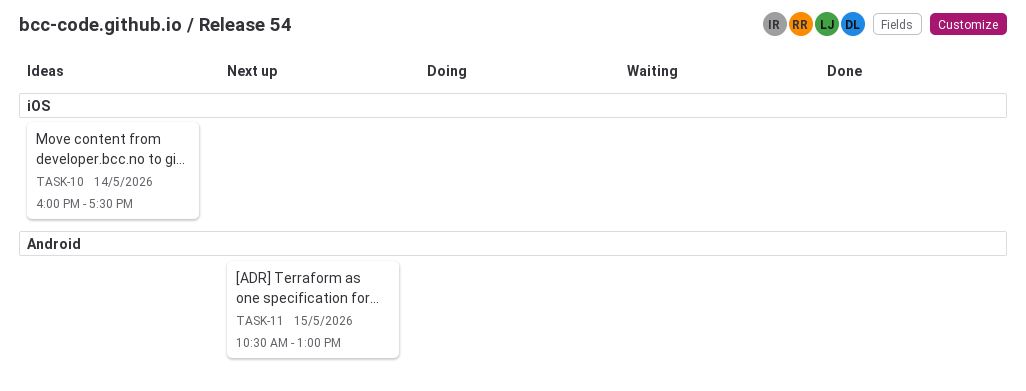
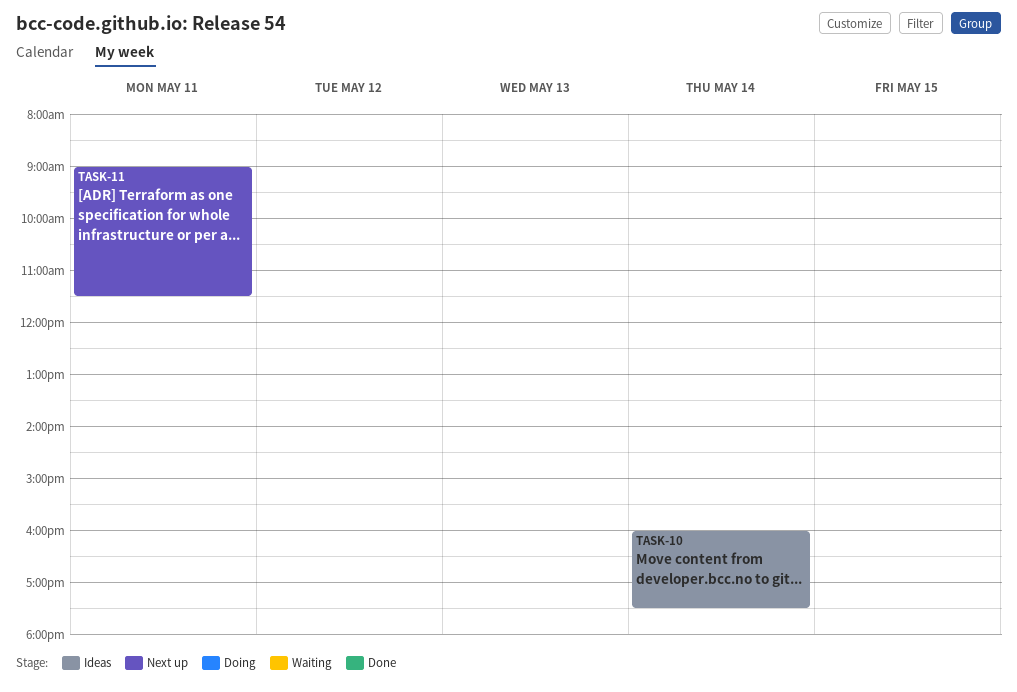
TASK-11, day: May 15 -> May 11
TASK-11, begins: 10:30 -> 09:00
TASK-11, ends: 13:00 -> 11:30

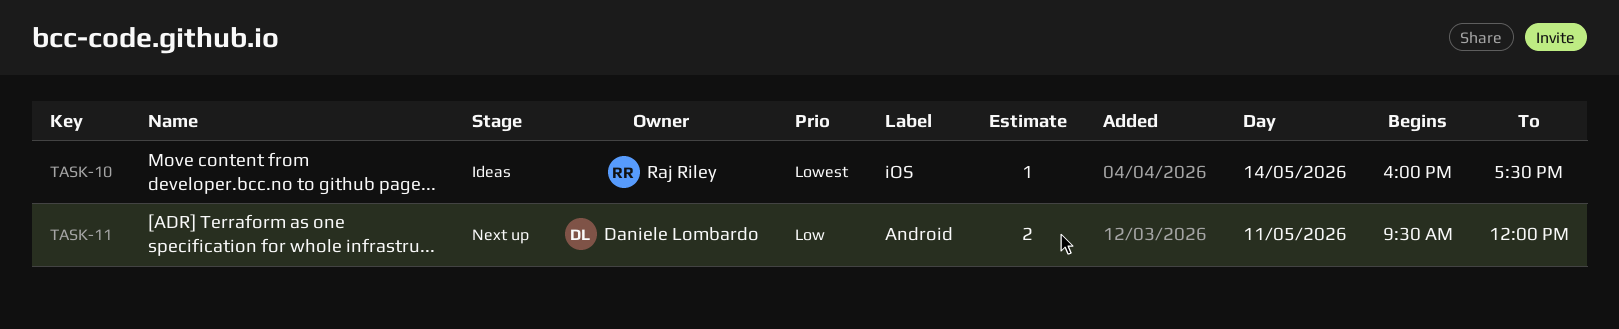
TASK-11, begins: 09:00 -> 09:30
TASK-11, ends: 11:30 -> 12:00

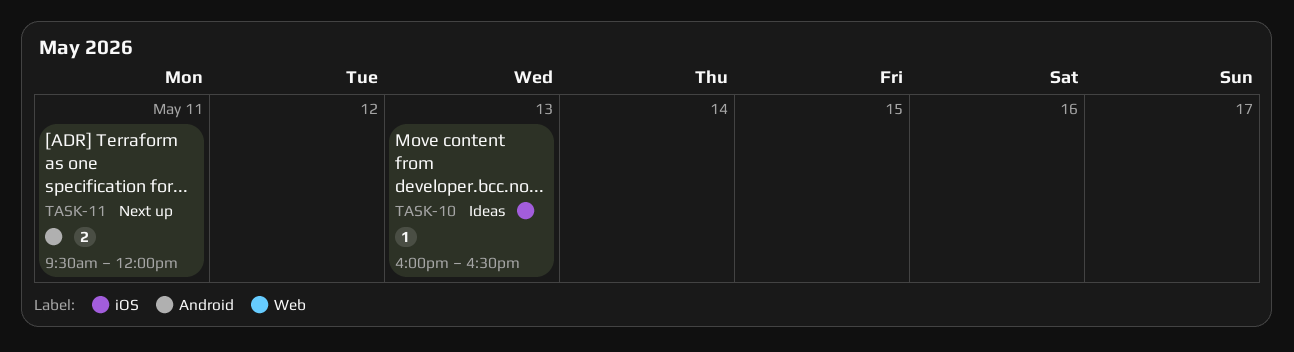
TASK-10, day: May 14 -> May 13
TASK-10, ends: 17:30 -> 16:30

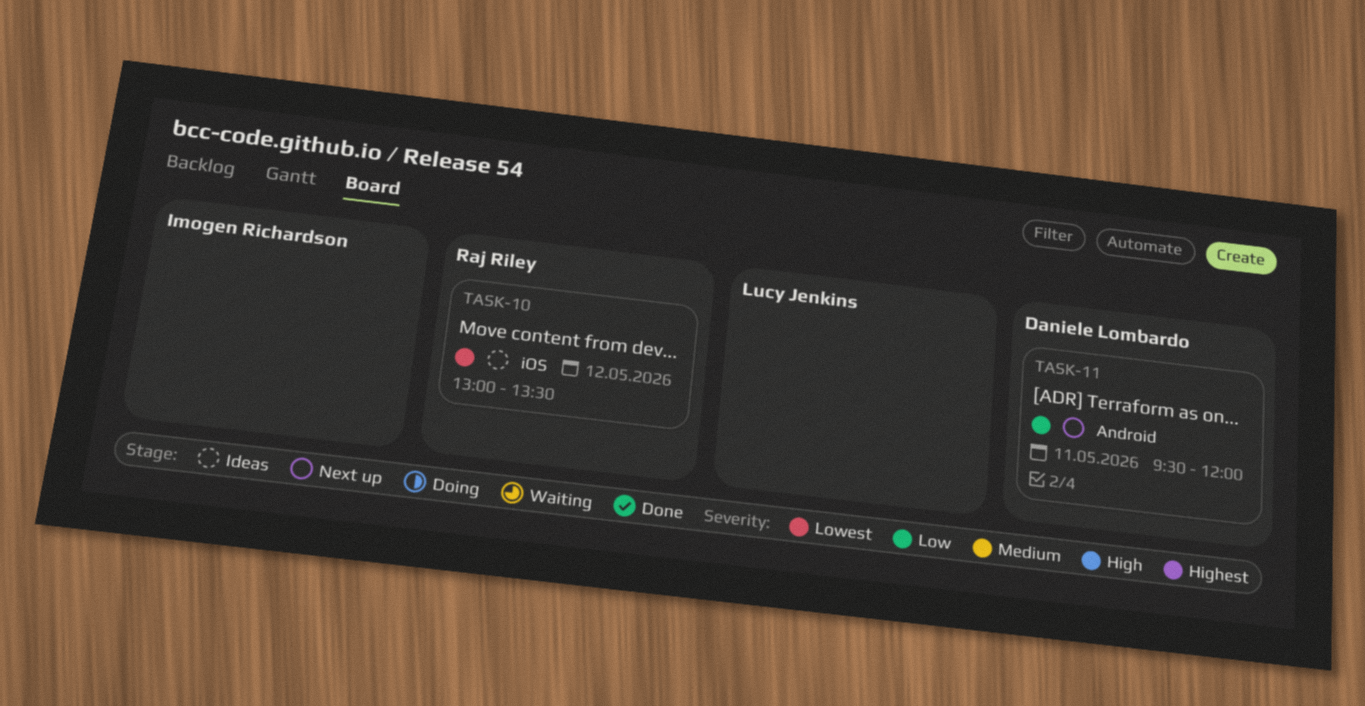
TASK-10, day: May 13 -> May 12
TASK-10, begins: 16:00 -> 13:00
TASK-10, ends: 16:30 -> 13:30

